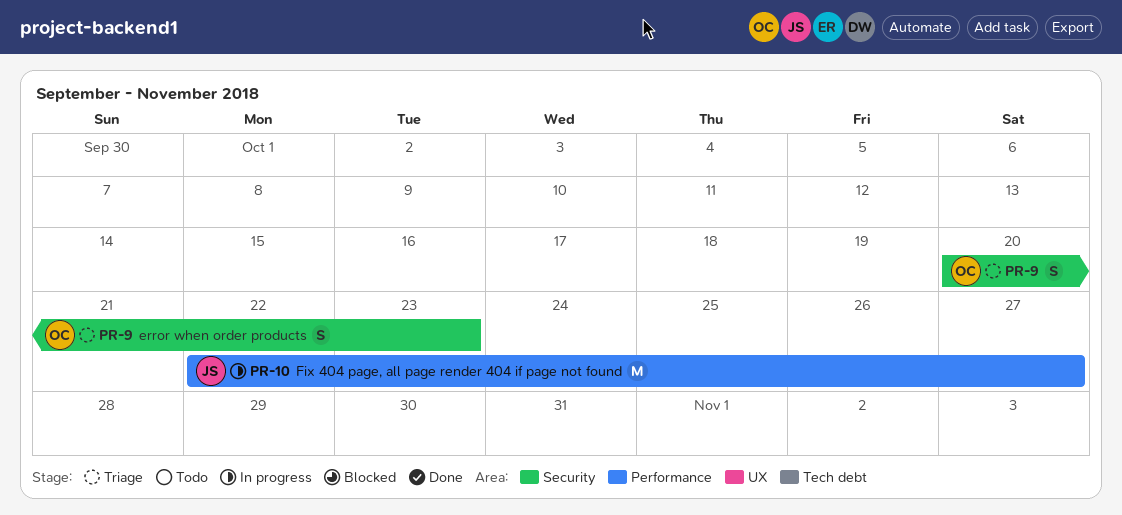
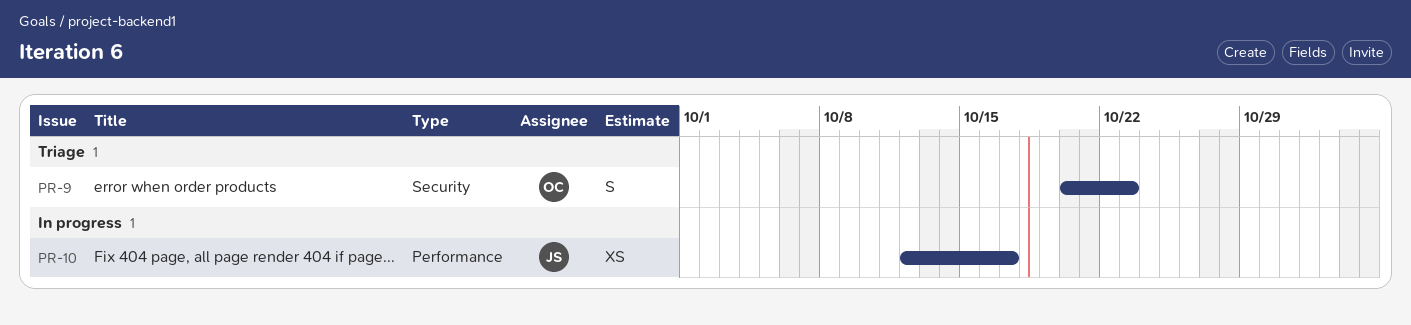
PR-10, estimate: M -> XS
PR-10, start: Oct 22 -> Oct 12
PR-10, due: Oct 27 -> Oct 17

